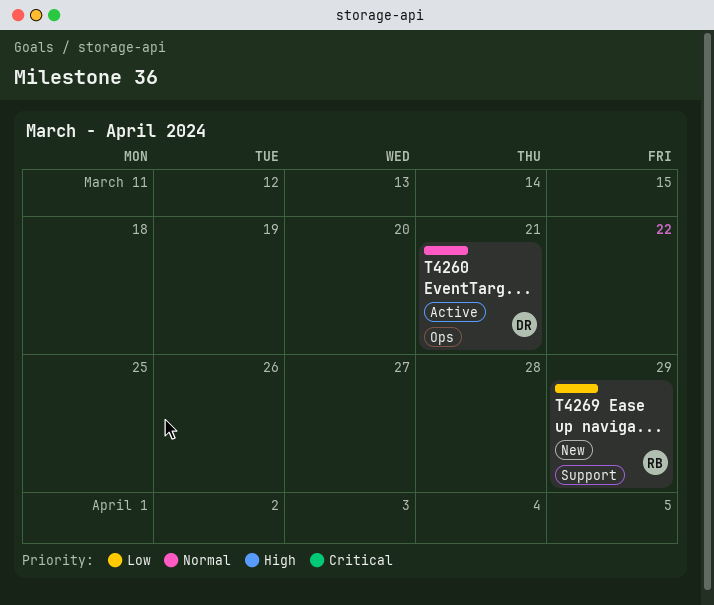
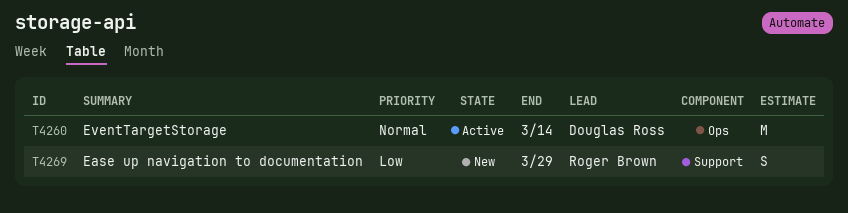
T4260, due: Mar 21 -> Mar 14

